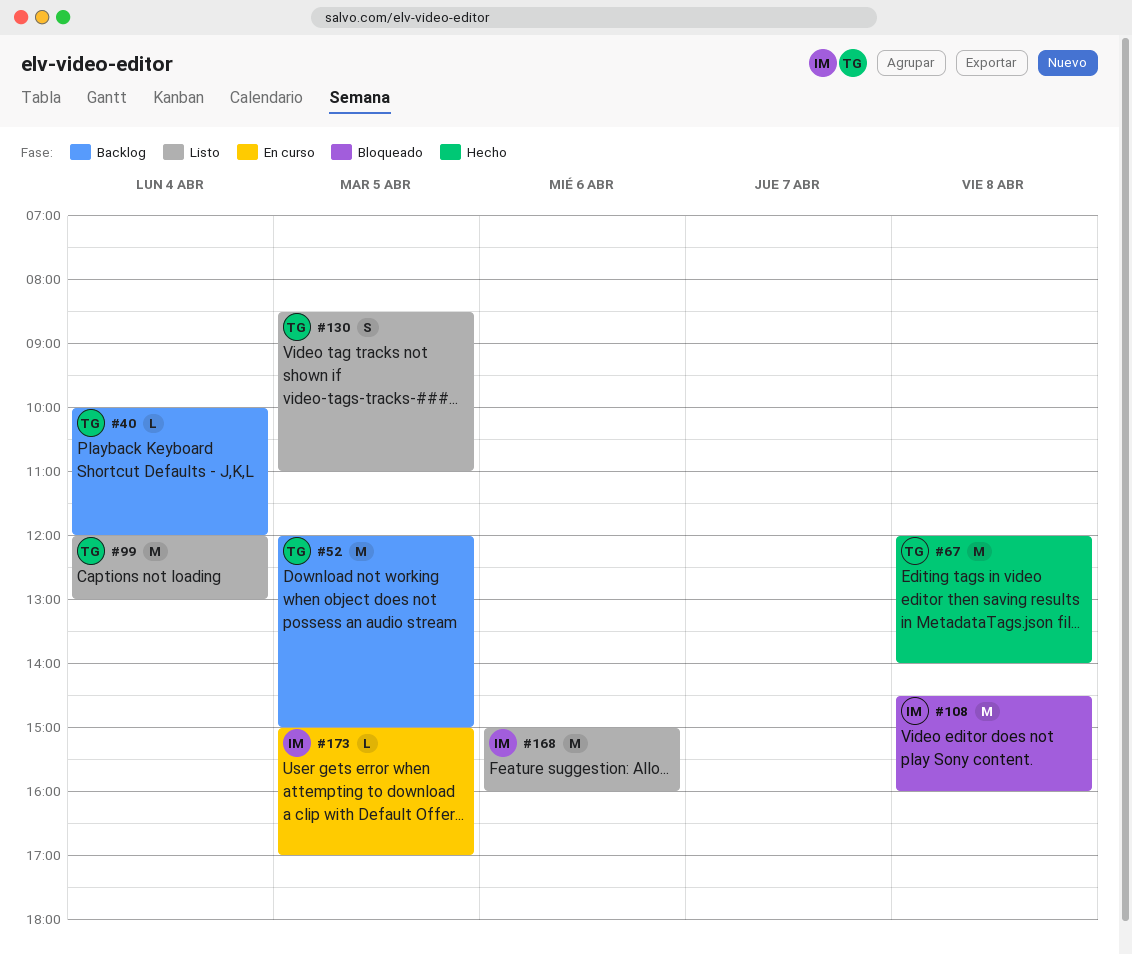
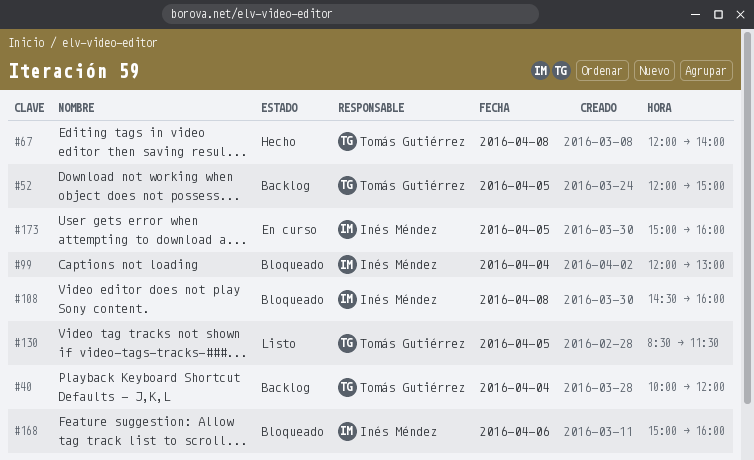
#99, status: Listo -> Bloqueado
#99, owner: Tomás Gutiérrez -> Inés Méndez
#130, ends: 11:00 -> 11:30
#168, status: Listo -> Bloqueado
#173, ends: 17:00 -> 16:00

